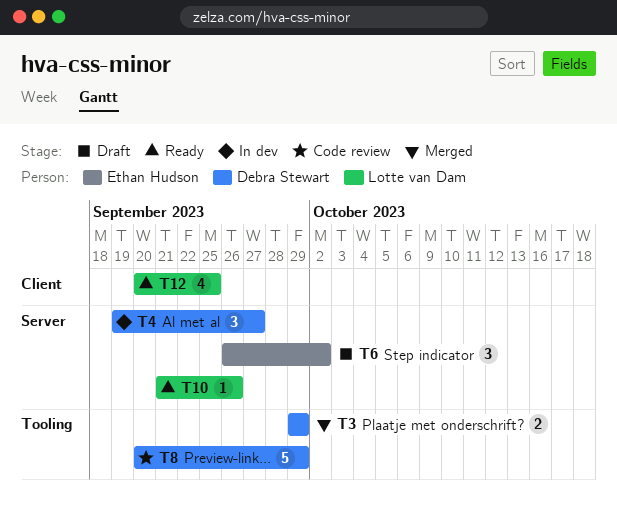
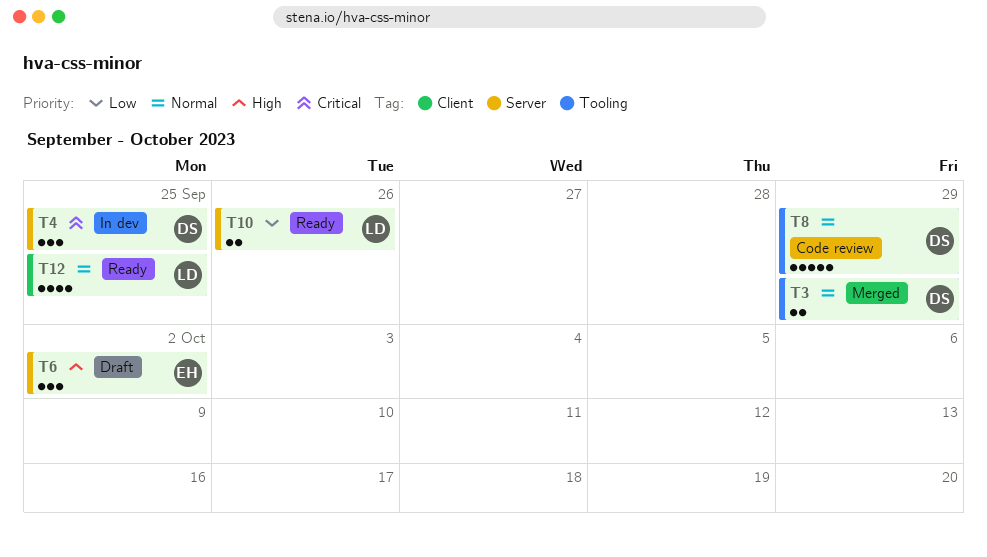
T4, due: Sep 27 -> Sep 25
T10, estimate: 1 -> 2

